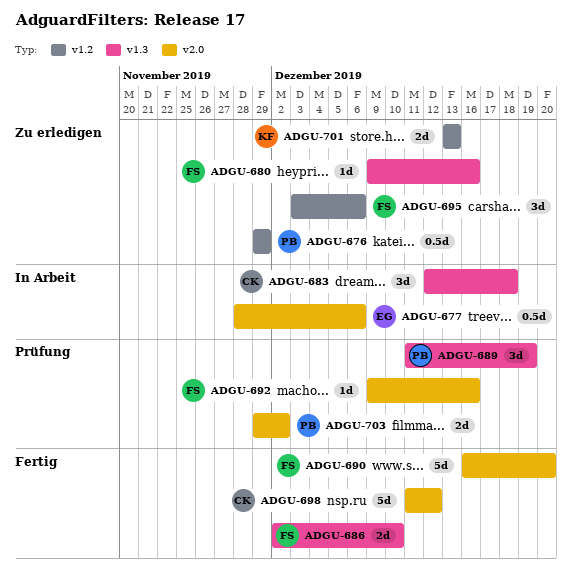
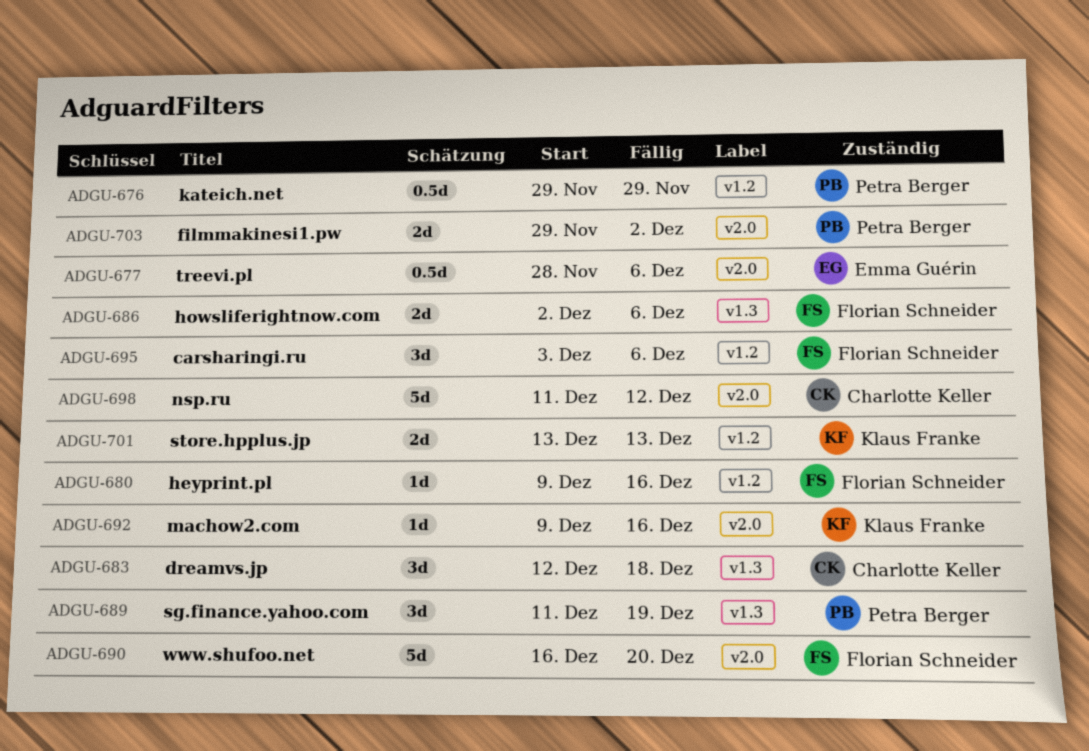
ADGU-680, label: v1.3 -> v1.2
ADGU-686, due: Dec 10 -> Dec 6
ADGU-692, owner: Florian Schneider -> Klaus Franke

